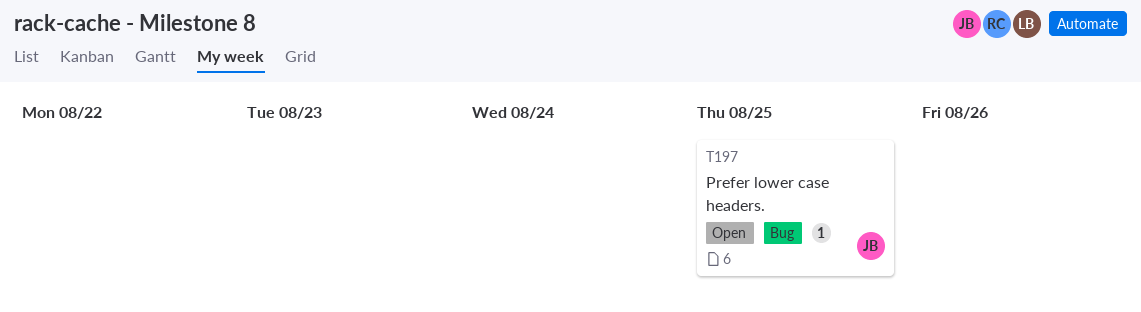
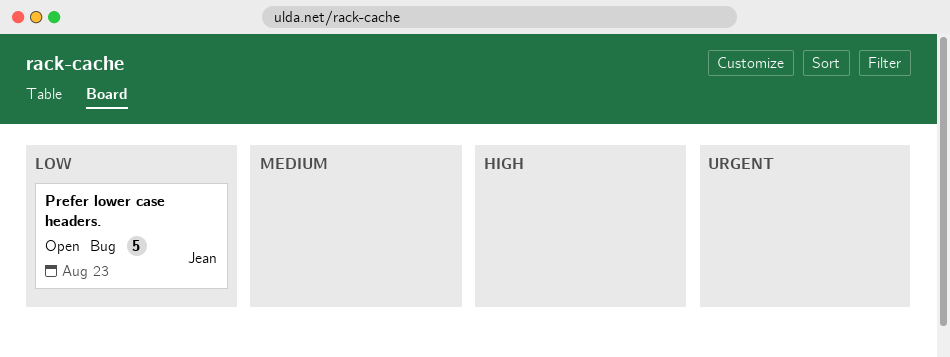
Prefer lower case headers., estimate: 1 -> 5
Prefer lower case headers., due: Aug 25 -> Aug 23

